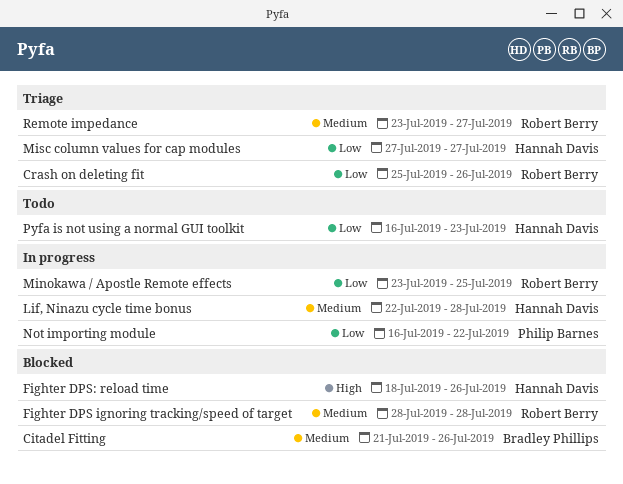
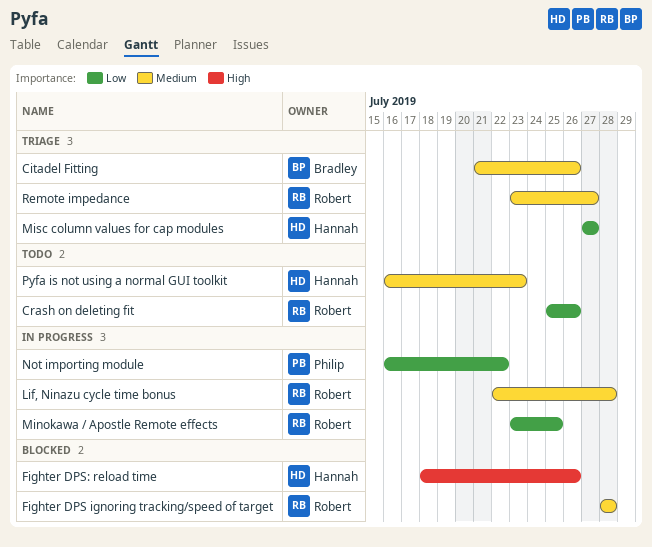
Citadel Fitting, status: Blocked -> Triage
Crash on deleting fit, status: Triage -> Todo
Lif, Ninazu cycle time bonus, owner: Hannah Davis -> Robert Berry
Pyfa is not using a normal GUI toolkit, priority: Low -> Medium

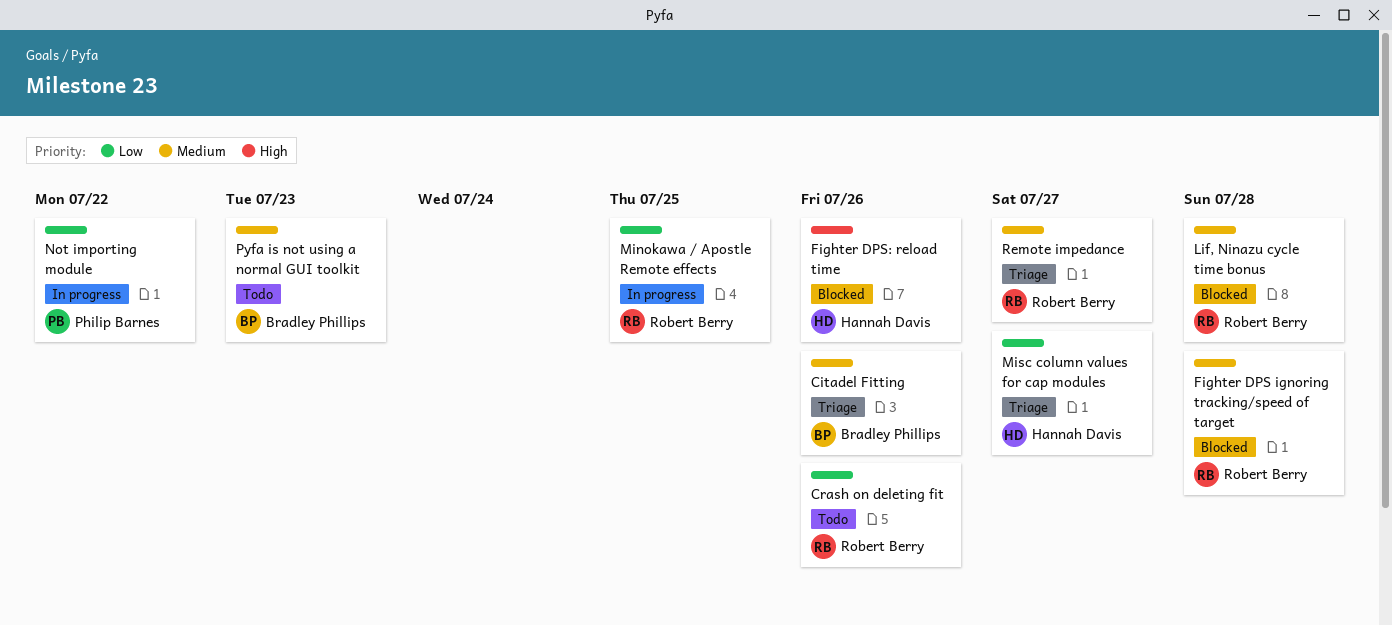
Lif, Ninazu cycle time bonus, status: In progress -> Blocked
Pyfa is not using a normal GUI toolkit, owner: Hannah Davis -> Bradley Phillips

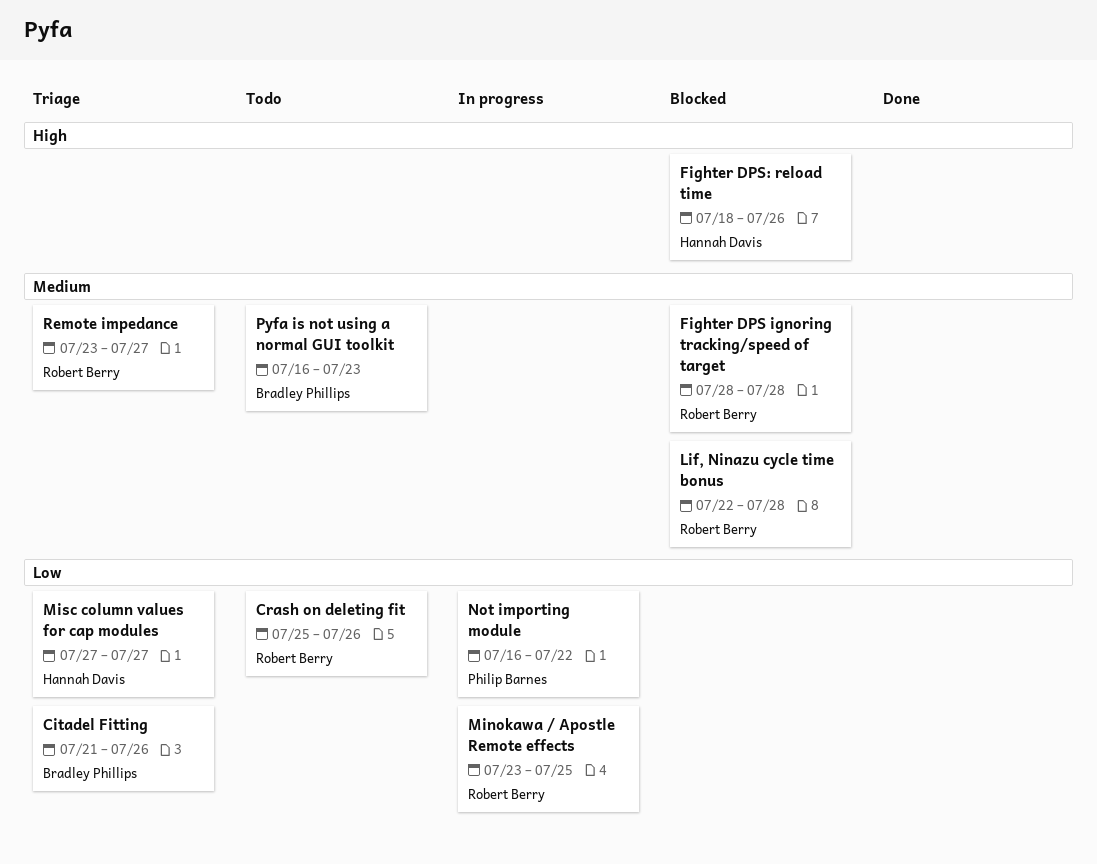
Citadel Fitting, priority: Medium -> Low

